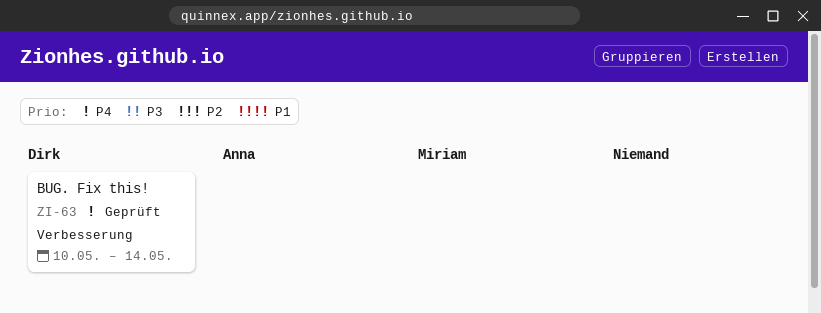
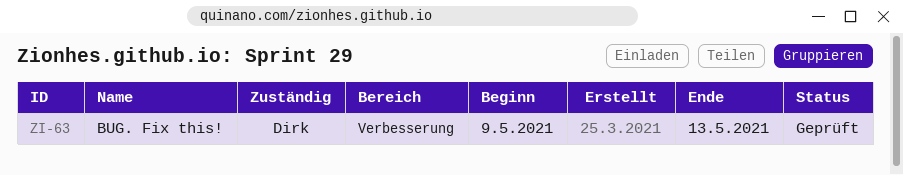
ZI-63, start: May 10 -> May 9
ZI-63, due: May 14 -> May 13

